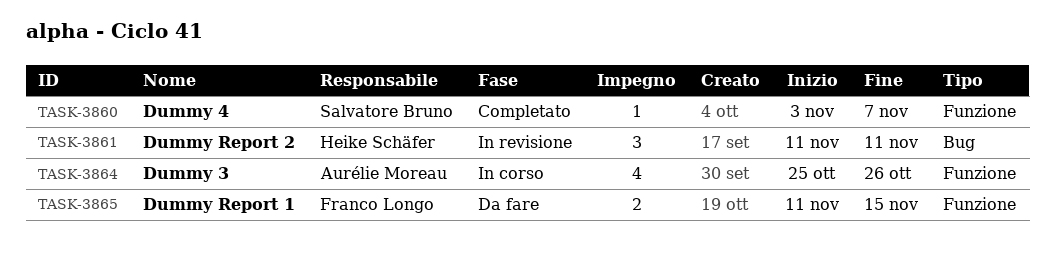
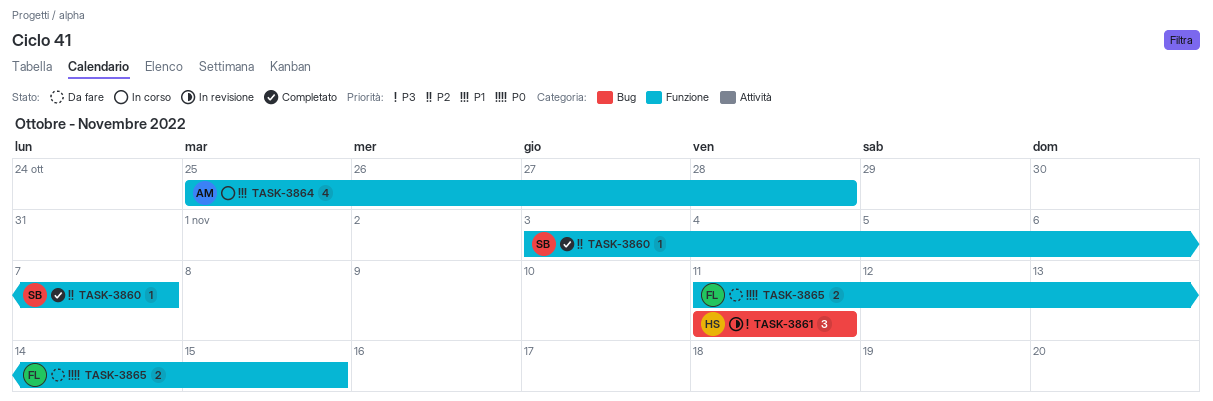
TASK-3864, due: Oct 26 -> Oct 28

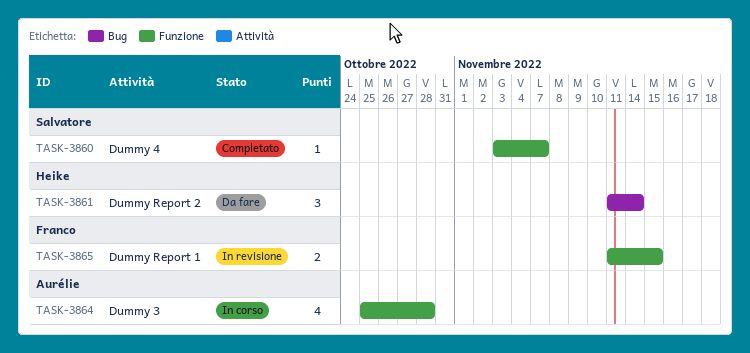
TASK-3861, status: In revisione -> Da fare
TASK-3861, due: Nov 11 -> Nov 14
TASK-3865, status: Da fare -> In revisione

